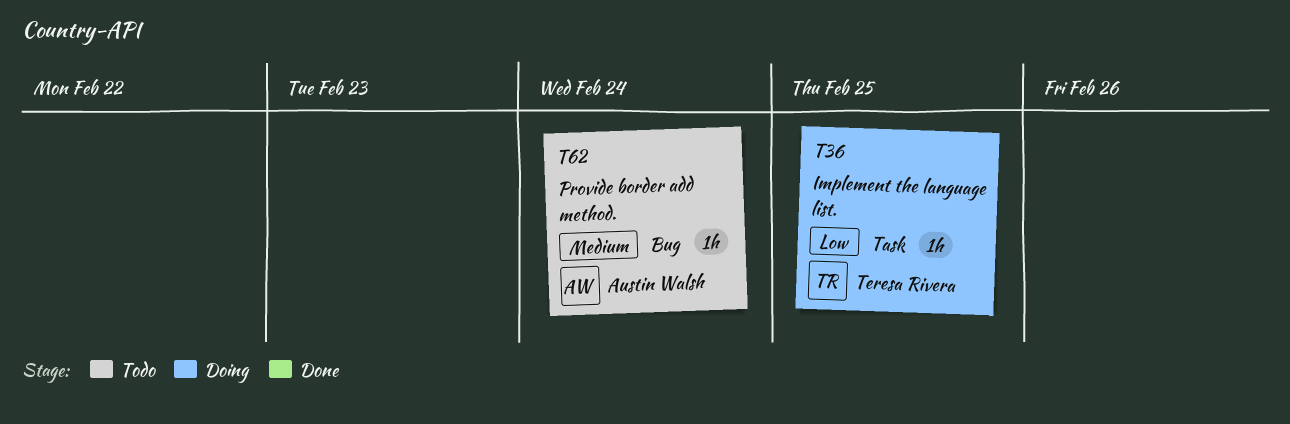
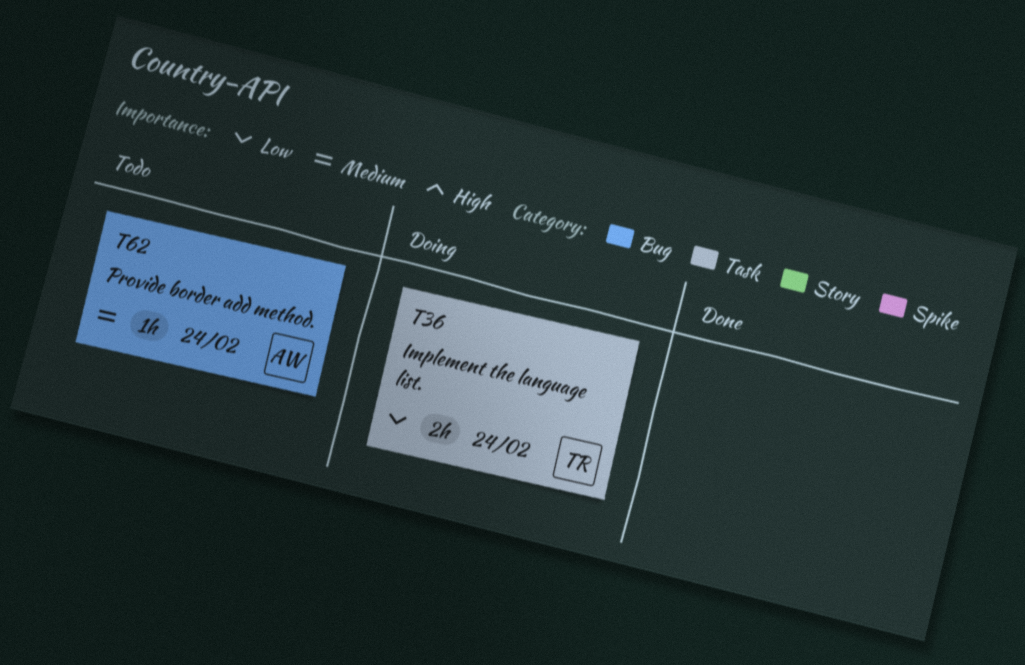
T36, estimate: 1h -> 2h
T36, due: Feb 25 -> Feb 24

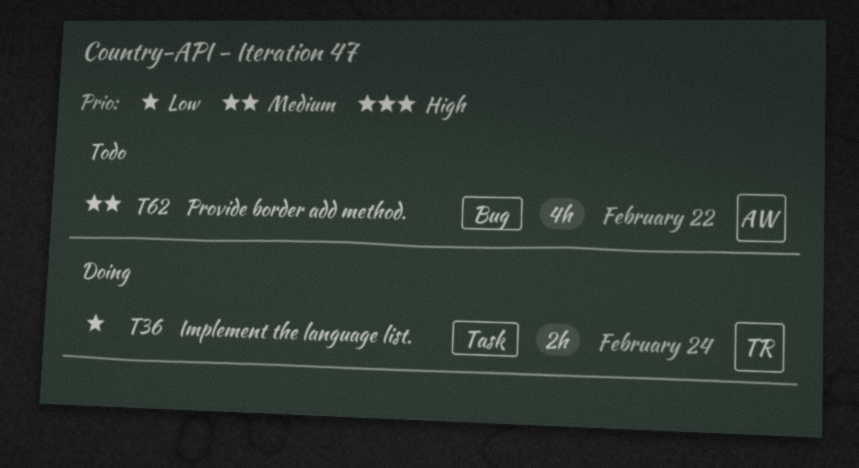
T62, estimate: 1h -> 4h
T62, due: Feb 24 -> Feb 22

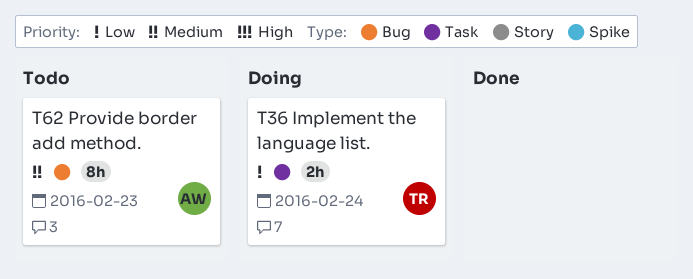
T62, estimate: 4h -> 8h
T62, due: Feb 22 -> Feb 23

